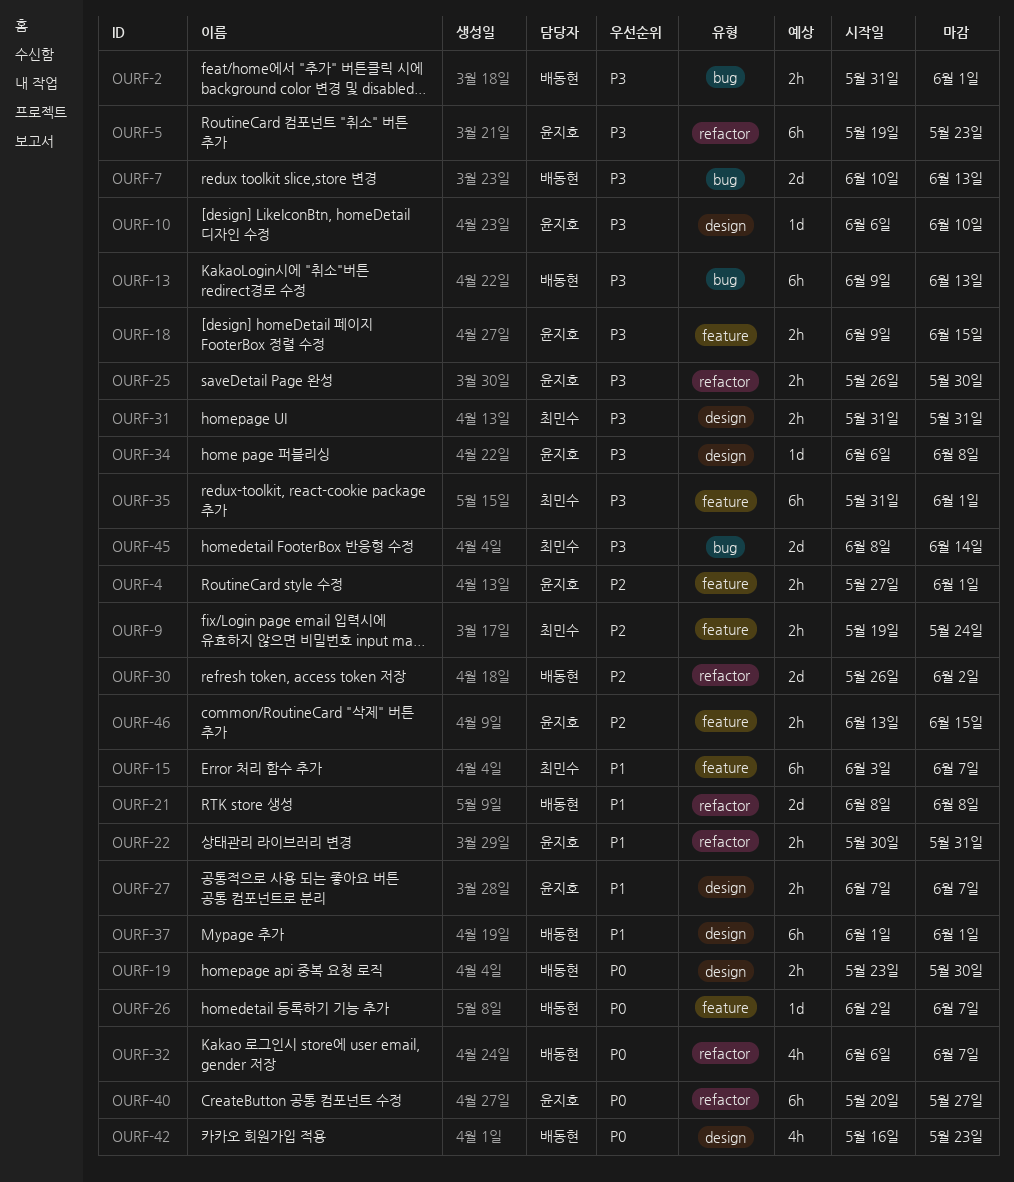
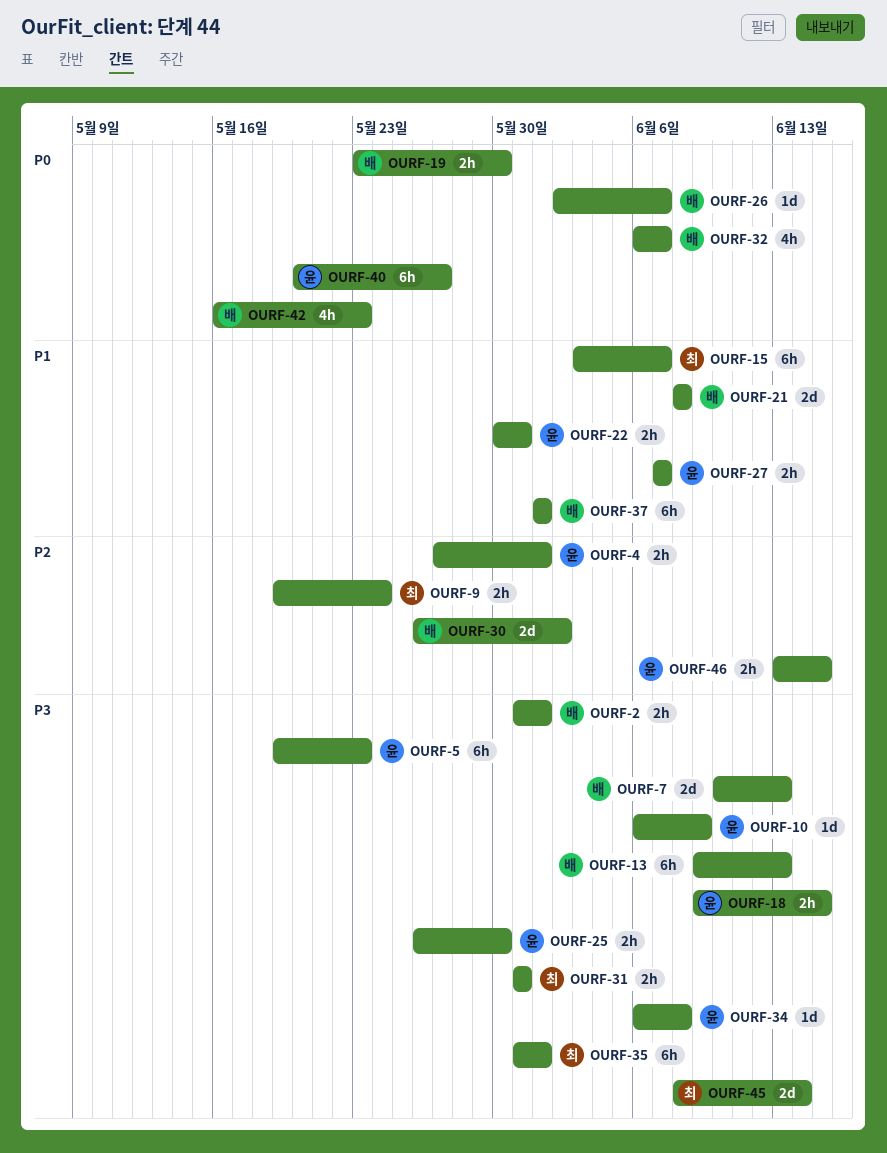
OURF-10, due: Jun 10 -> Jun 9

